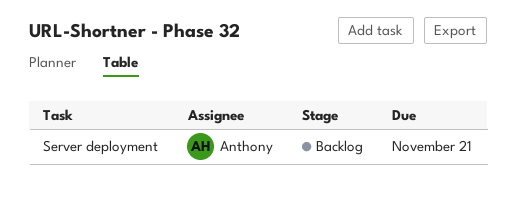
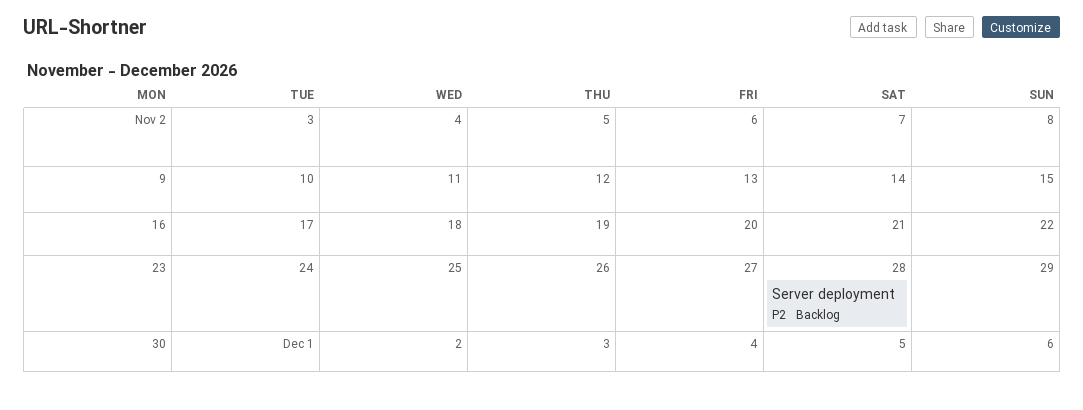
Server deployment, due: Nov 21 -> Nov 28

